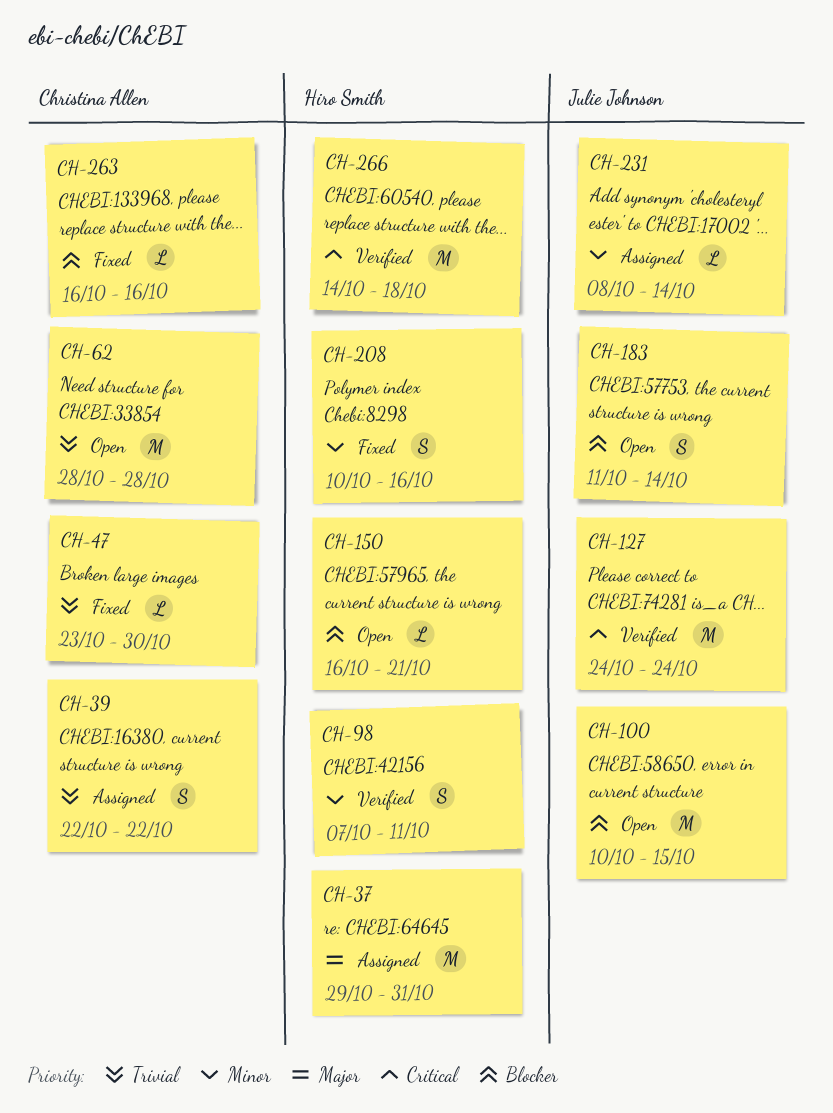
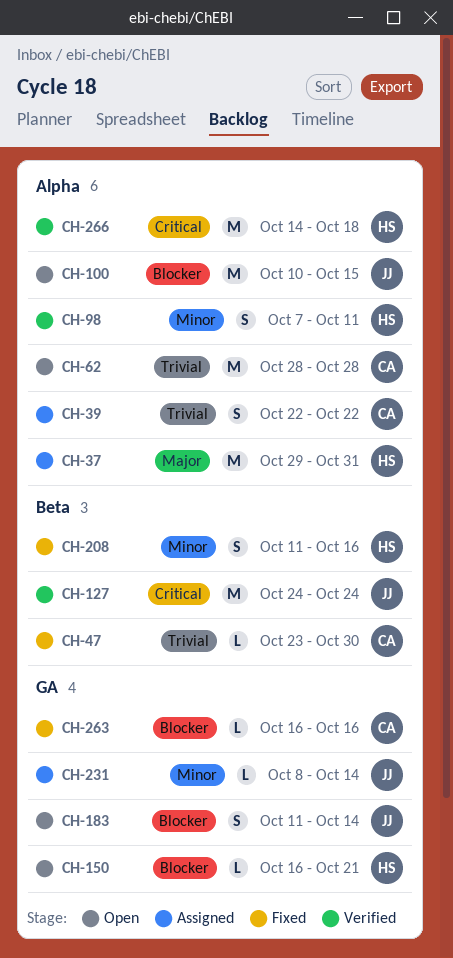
CH-208, start: Oct 10 -> Oct 11

